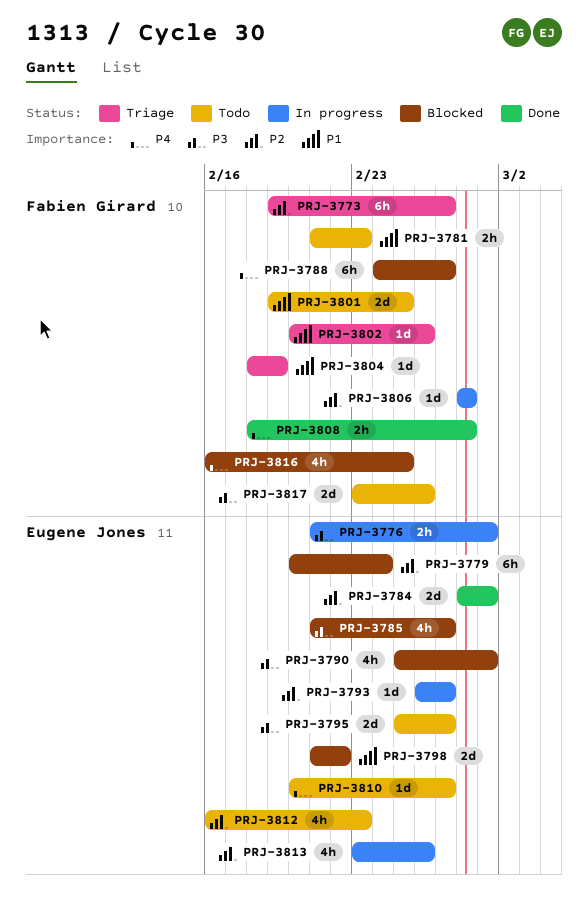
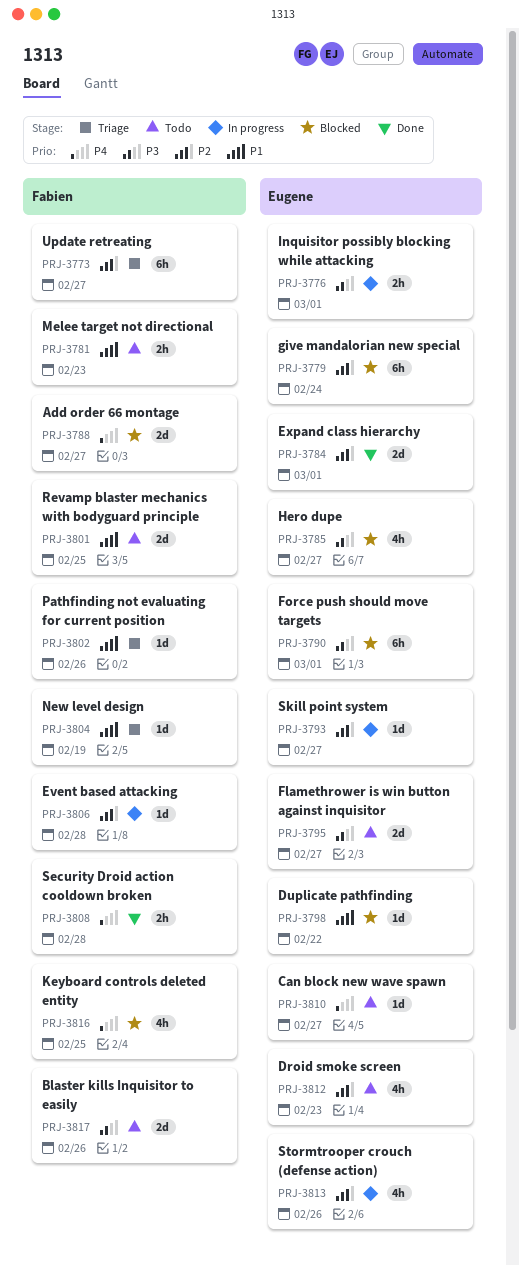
PRJ-3788, estimate: 6h -> 2d
PRJ-3790, estimate: 4h -> 6h
PRJ-3798, estimate: 2d -> 1d

